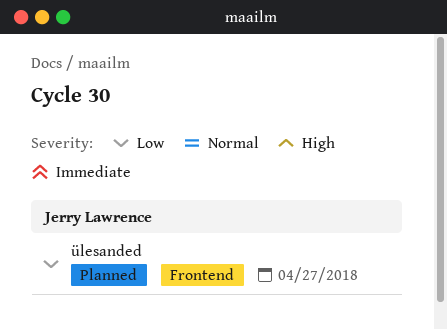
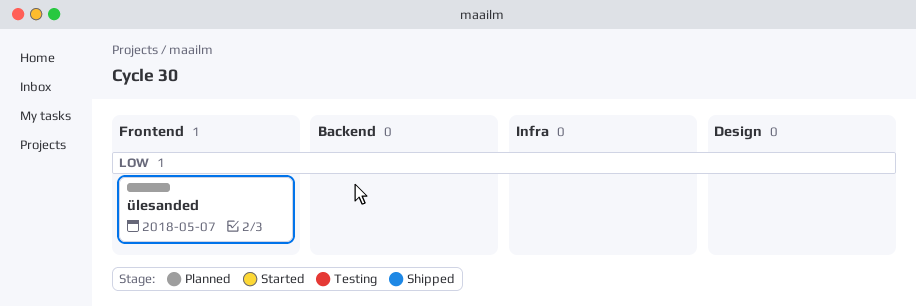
ülesanded, due: Apr 27 -> May 7

